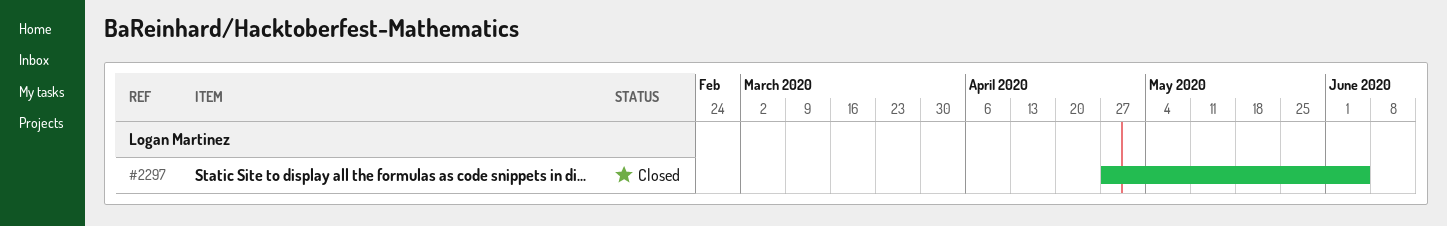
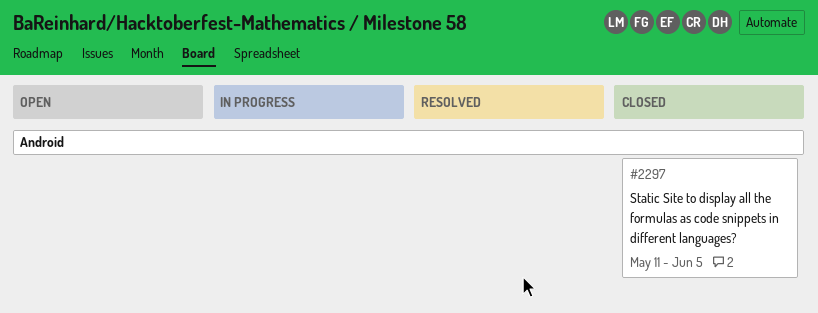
#2297, start: Apr 27 -> May 11

